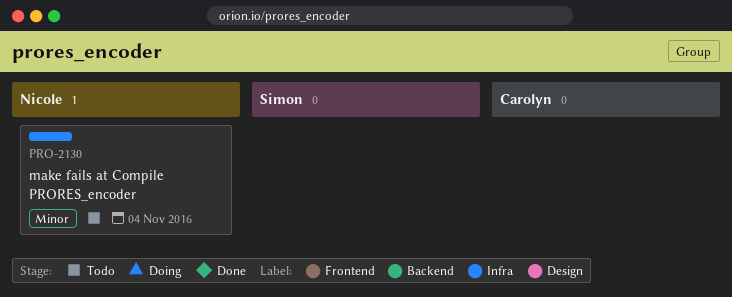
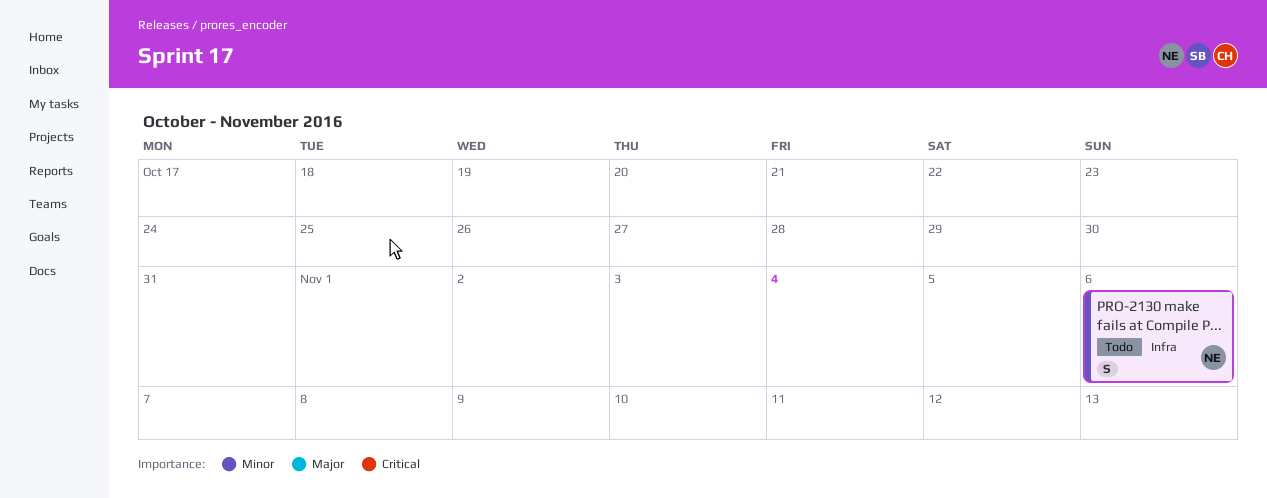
PRO-2130, due: Nov 4 -> Nov 6

